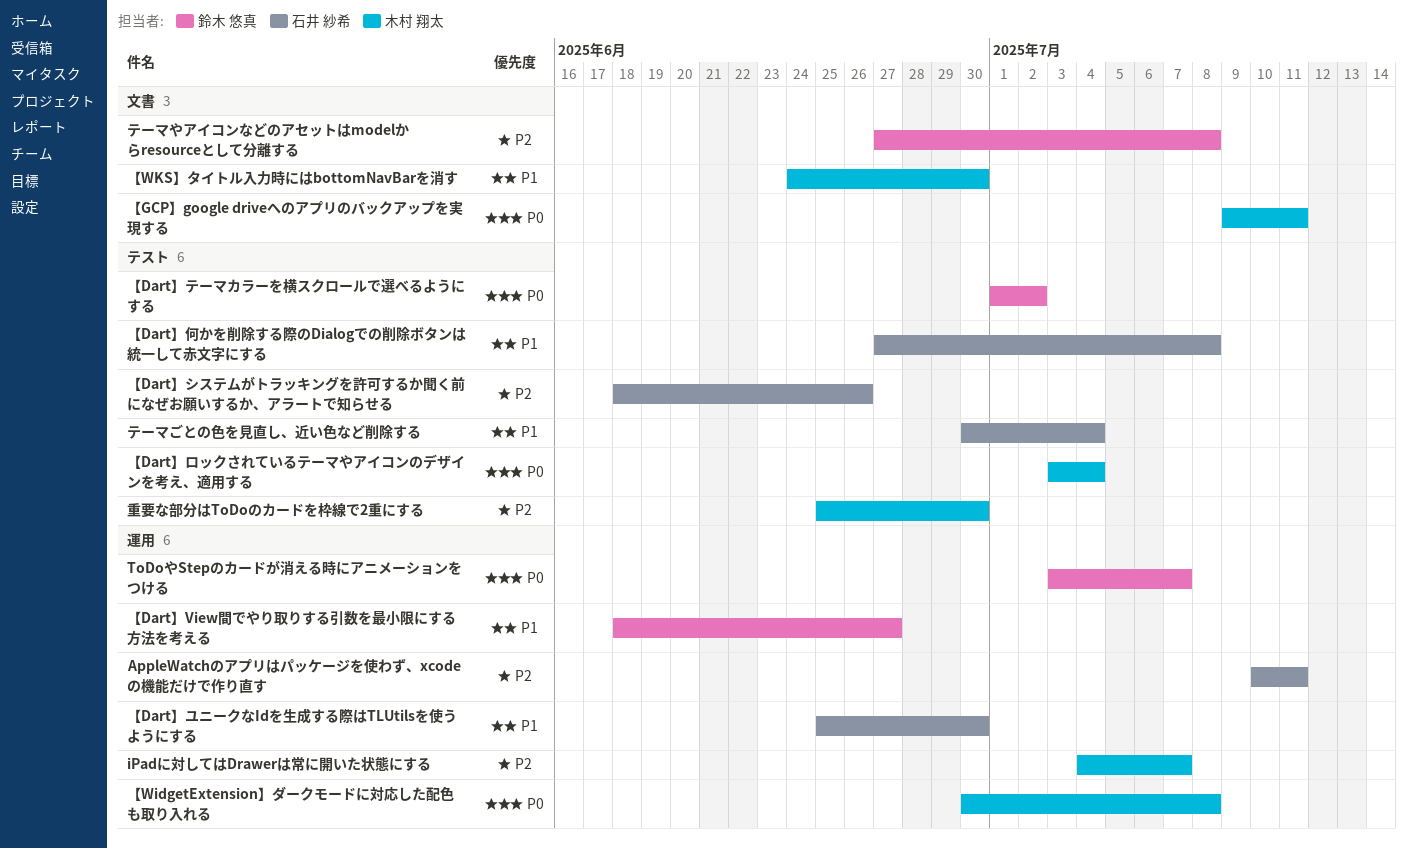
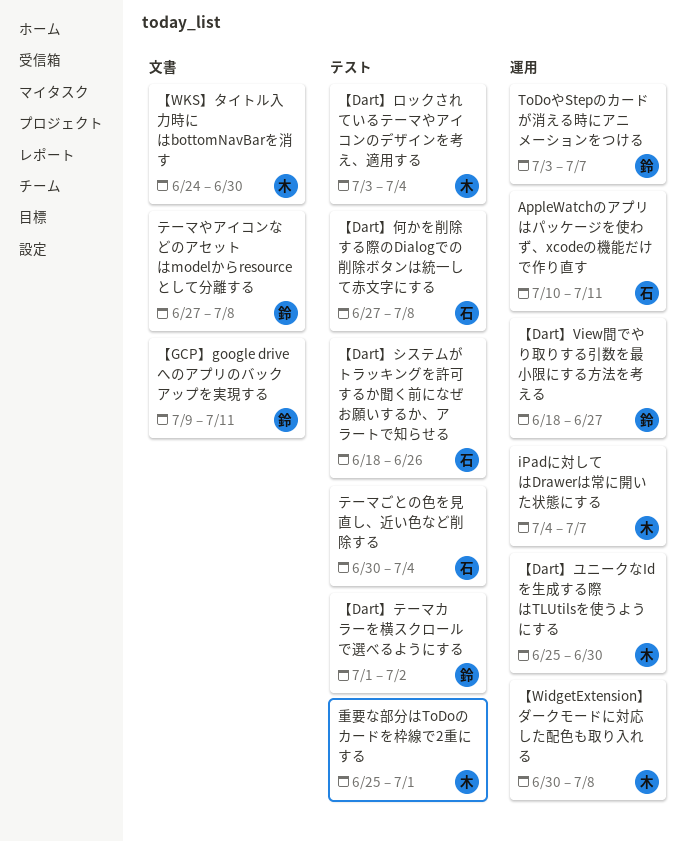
【Dart】ユニークなIdを生成する際はTLUtilsを使うようにする, owner: 石井 紗希 -> 木村 翔太
【GCP】google driveへのアプリのバックアップを実現する, owner: 木村 翔太 -> 鈴木 悠真
重要な部分はToDoのカードを枠線で2重にする, due: Jun 30 -> Jul 1

